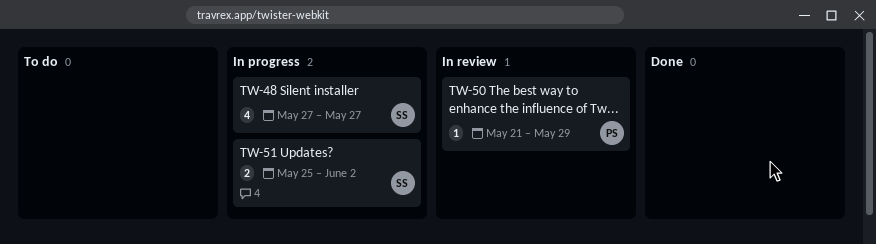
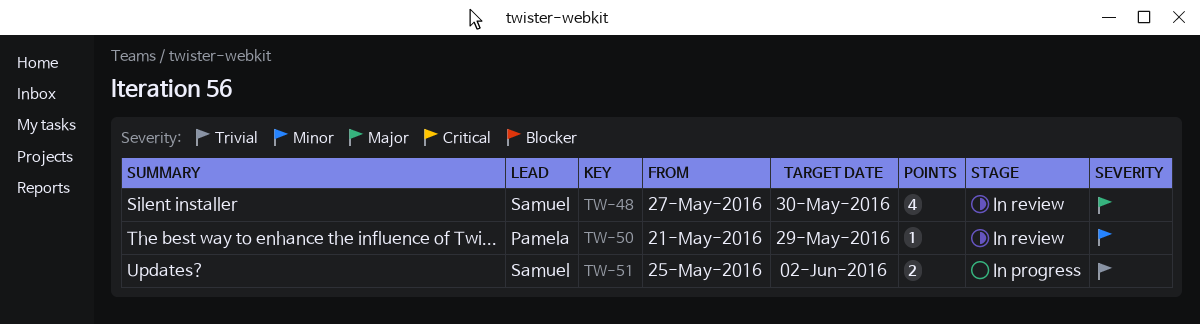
TW-48, status: In progress -> In review
TW-48, due: May 27 -> May 30

